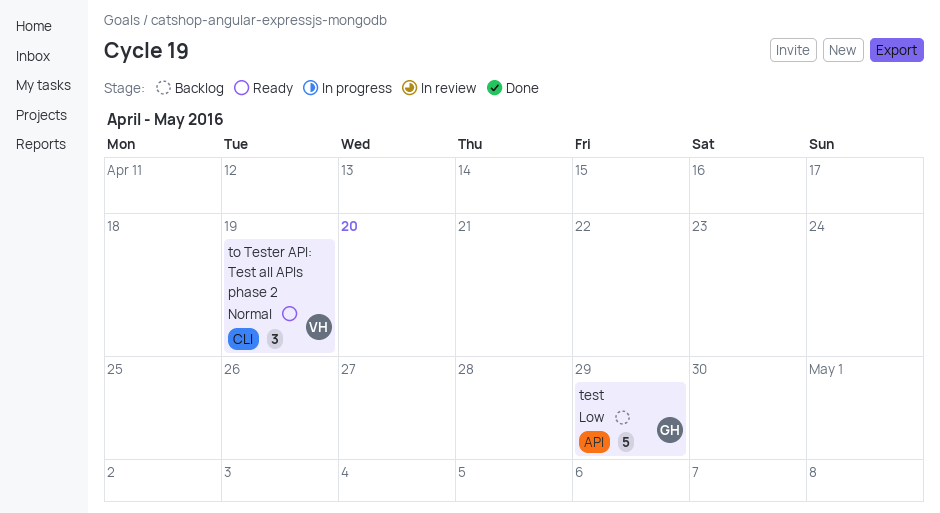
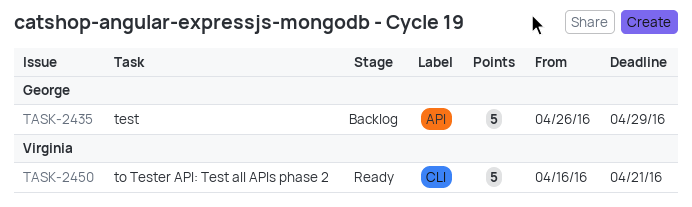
to Tester API: Test all APIs phase 2, estimate: 3 -> 5
to Tester API: Test all APIs phase 2, due: Apr 19 -> Apr 21

